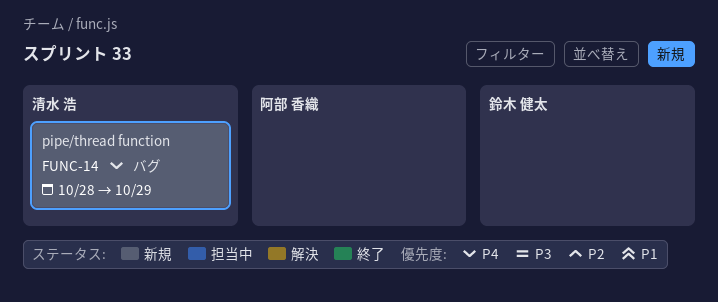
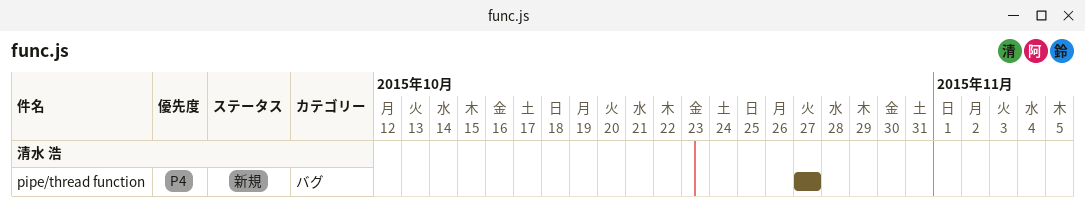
pipe/thread function, start: Oct 28 -> Oct 27
pipe/thread function, due: Oct 29 -> Oct 27

